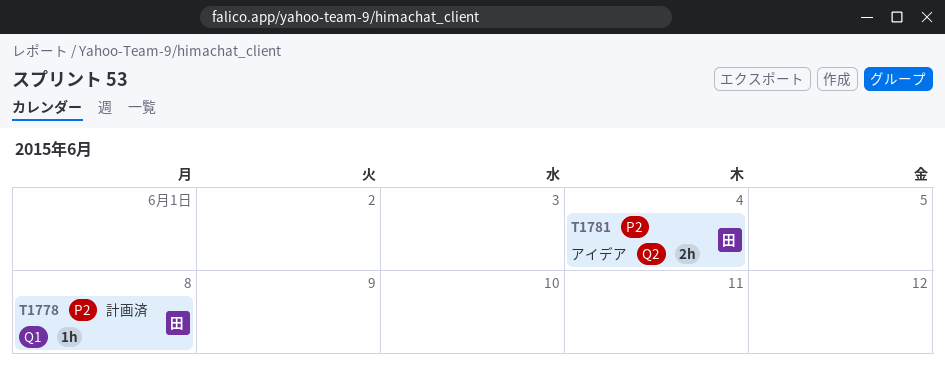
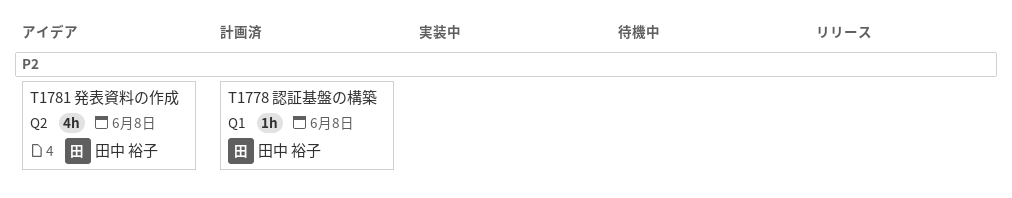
T1781, estimate: 2h -> 4h
T1781, due: Jun 4 -> Jun 8

